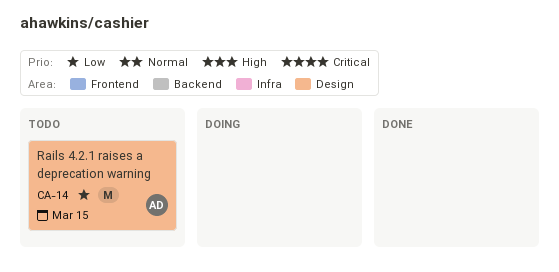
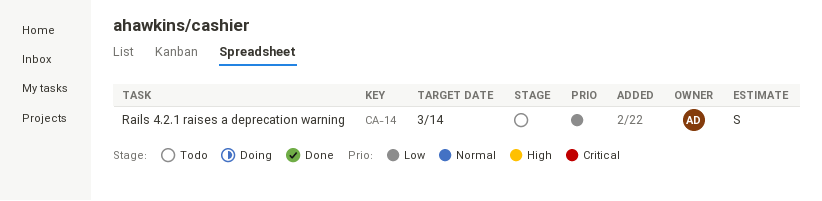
CA-14, estimate: M -> S
CA-14, due: Mar 15 -> Mar 14

